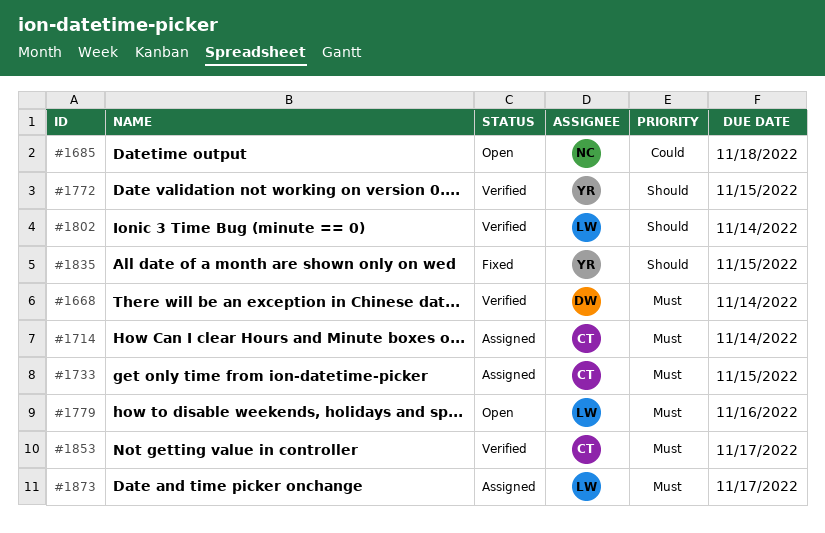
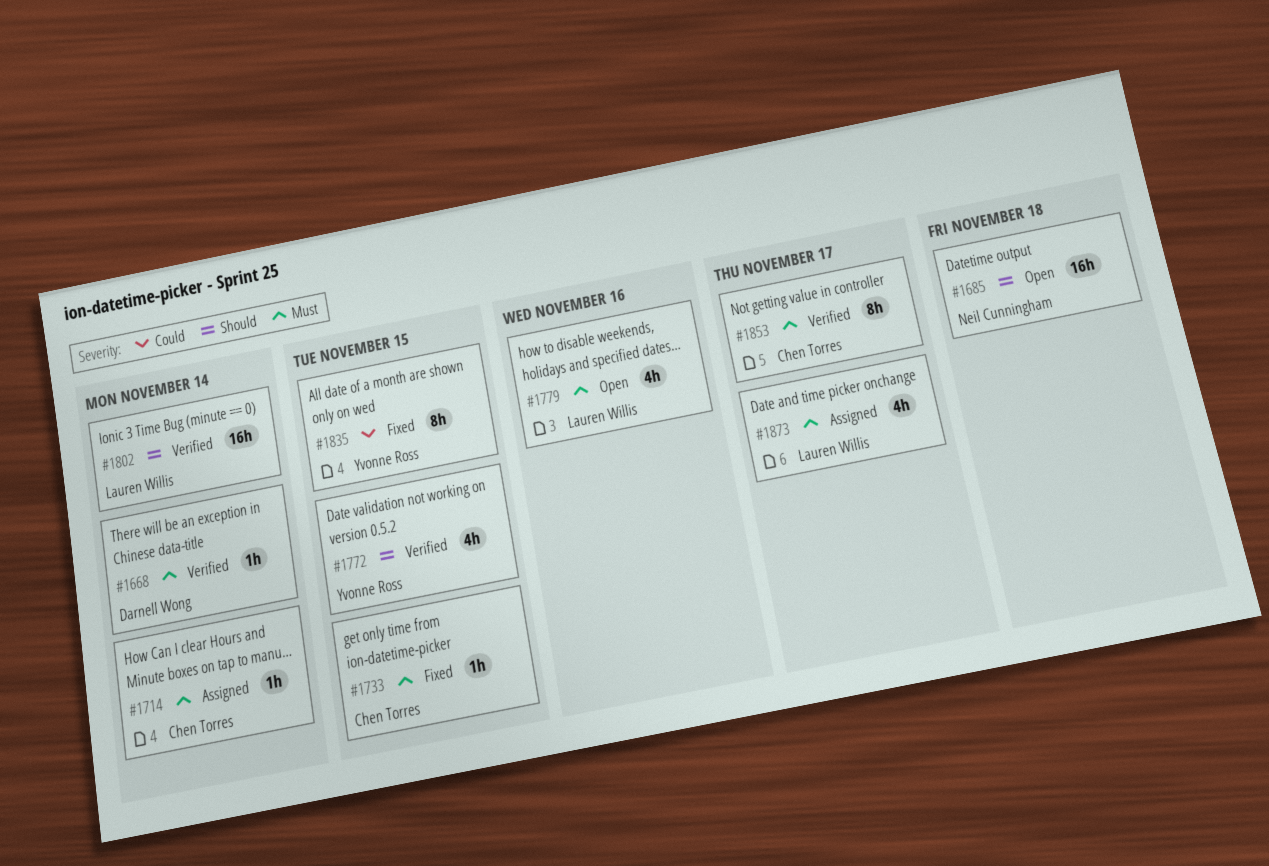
#1685, priority: Could -> Should
#1733, status: Assigned -> Fixed
#1835, priority: Should -> Could

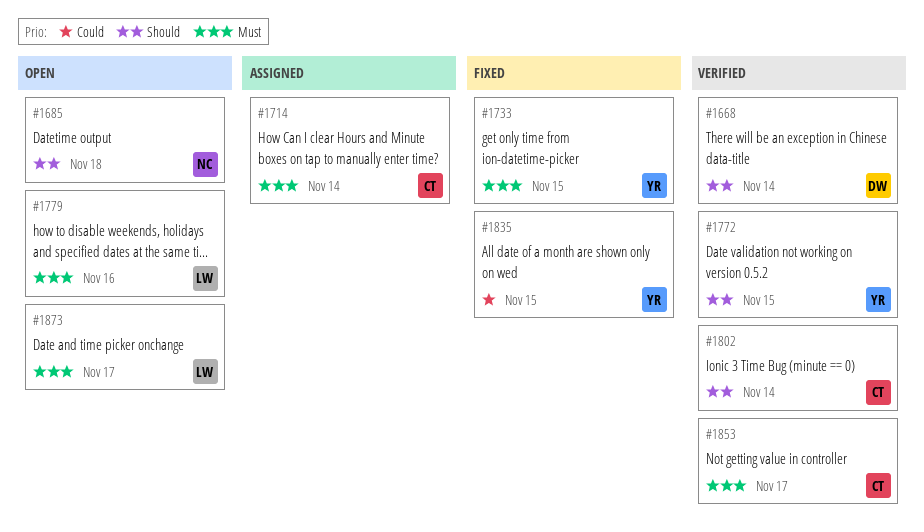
#1668, priority: Must -> Should
#1733, owner: Chen Torres -> Yvonne Ross
#1802, owner: Lauren Willis -> Chen Torres
#1873, status: Assigned -> Open

